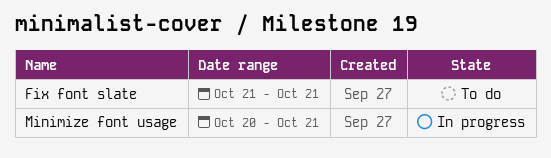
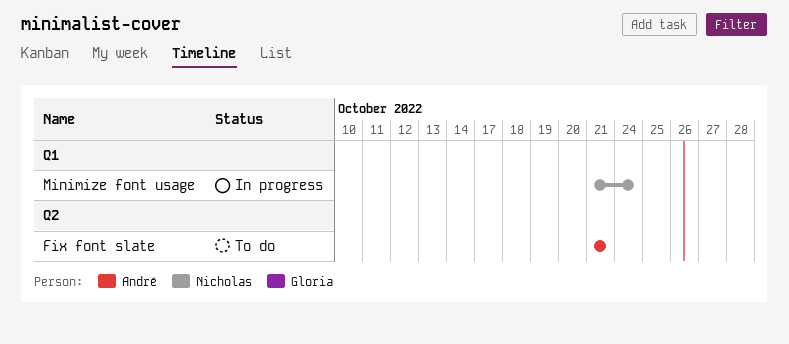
Minimize font usage, start: Oct 20 -> Oct 21
Minimize font usage, due: Oct 21 -> Oct 24

